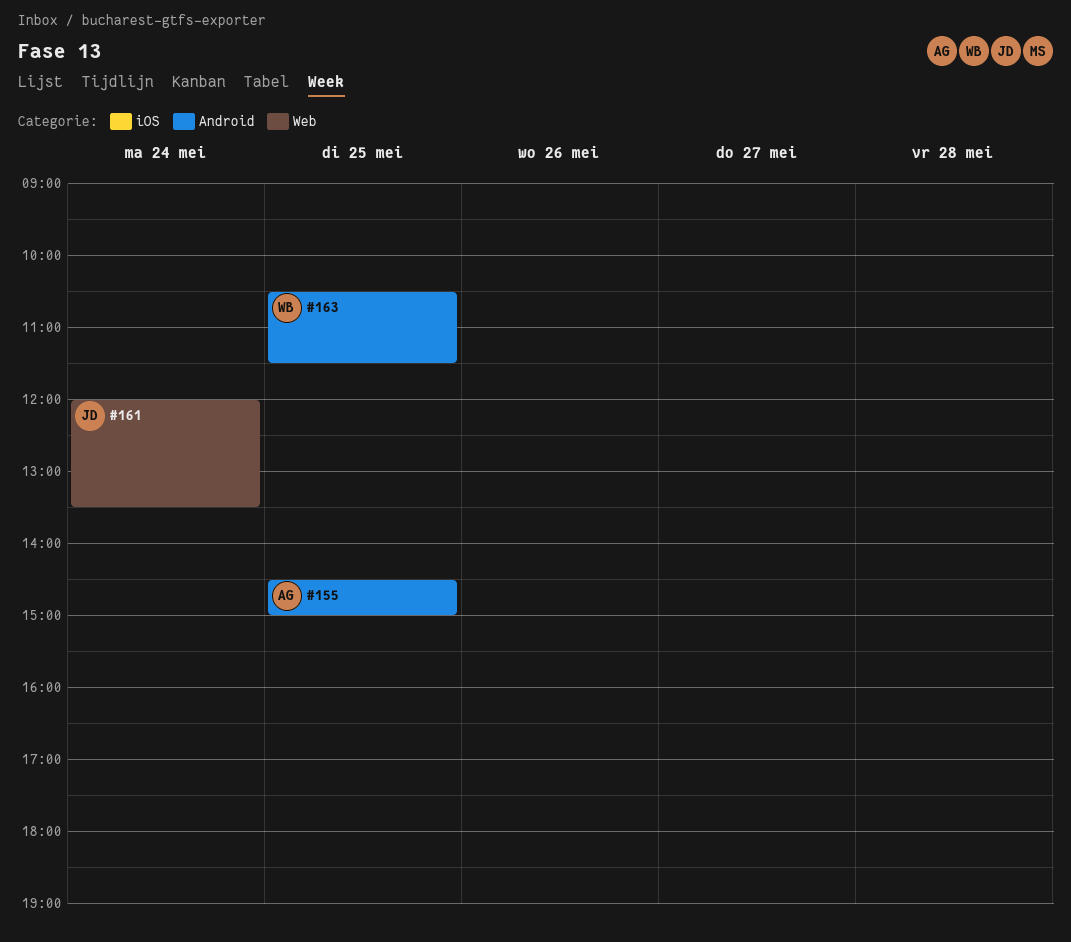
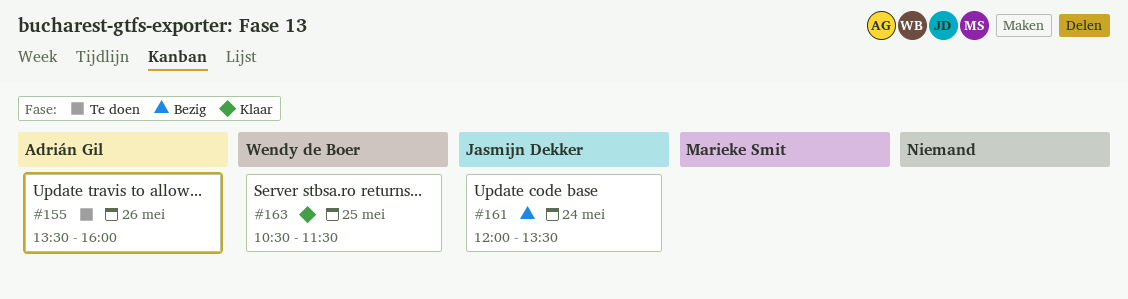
#155, day: May 25 -> May 26
#155, begins: 14:30 -> 13:30
#155, ends: 15:00 -> 16:00

